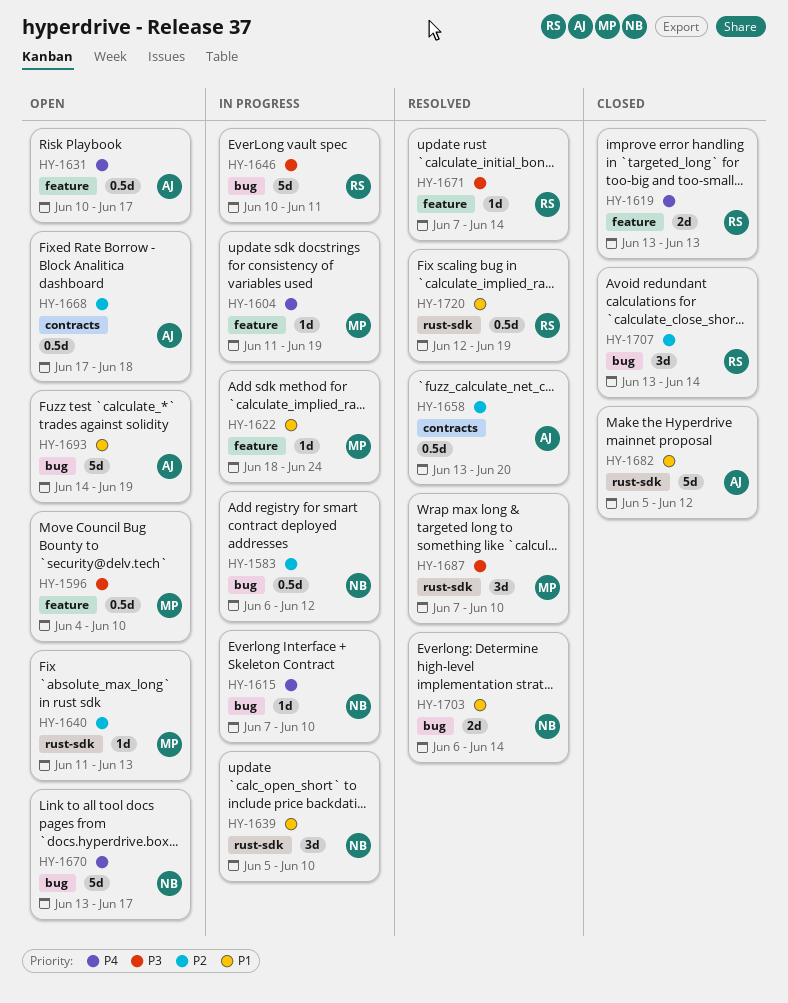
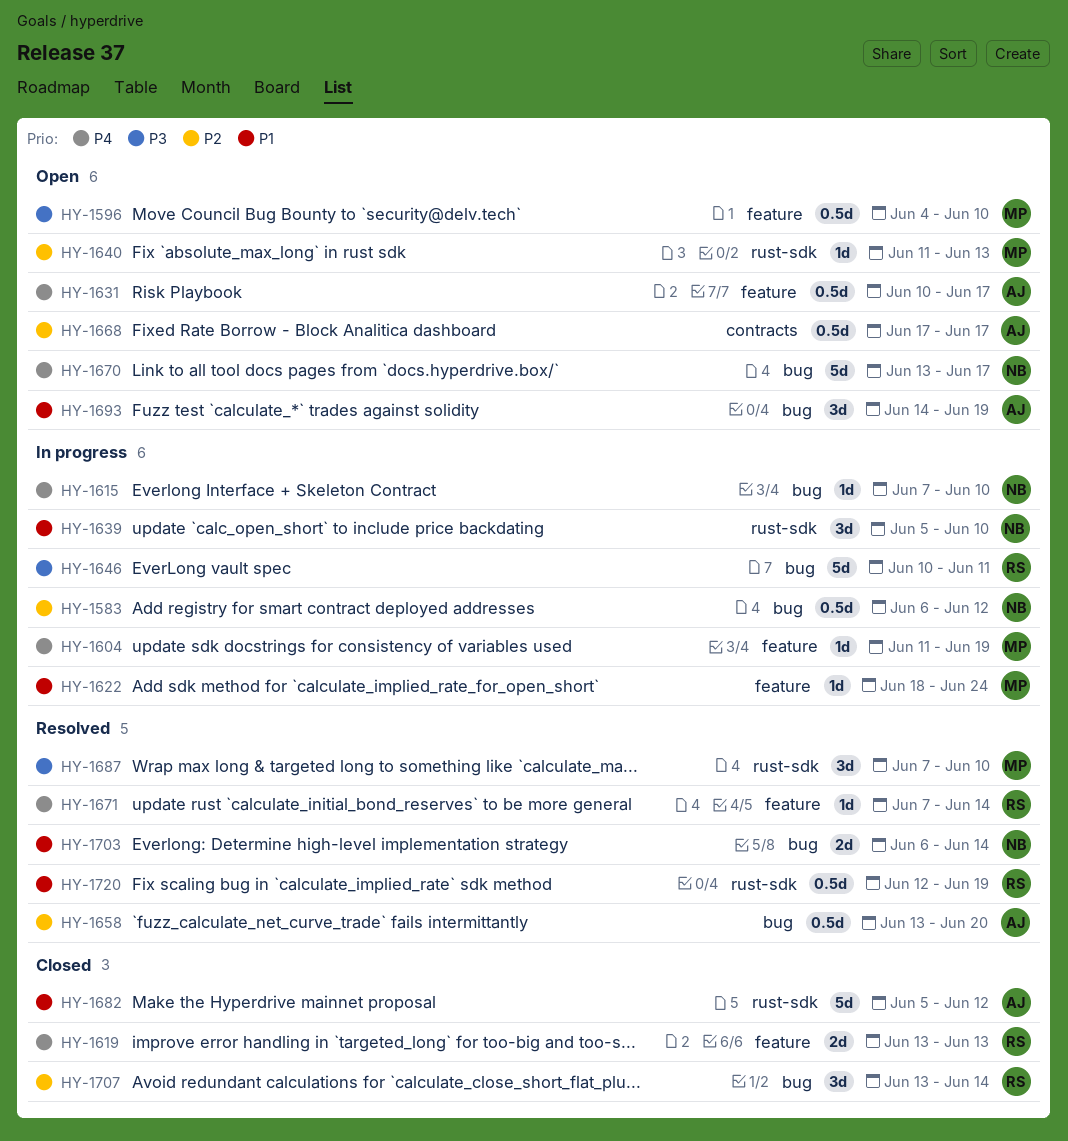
HY-1658, label: contracts -> bug
HY-1668, due: Jun 18 -> Jun 17
HY-1671, priority: P3 -> P4
HY-1693, estimate: 5d -> 3d

